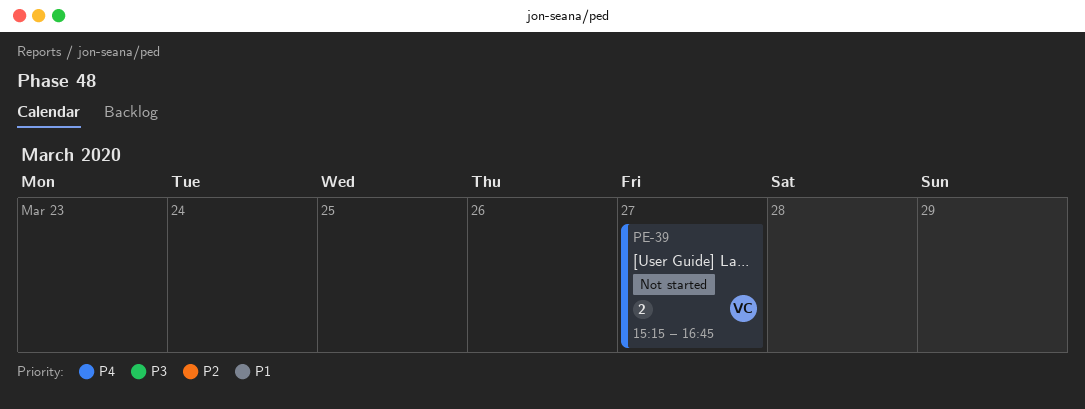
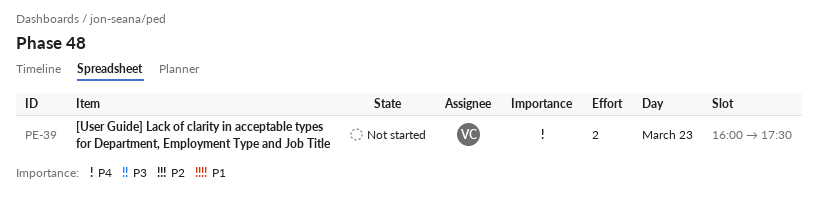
PE-39, day: Mar 27 -> Mar 23
PE-39, begins: 15:15 -> 16:00
PE-39, ends: 16:45 -> 17:30

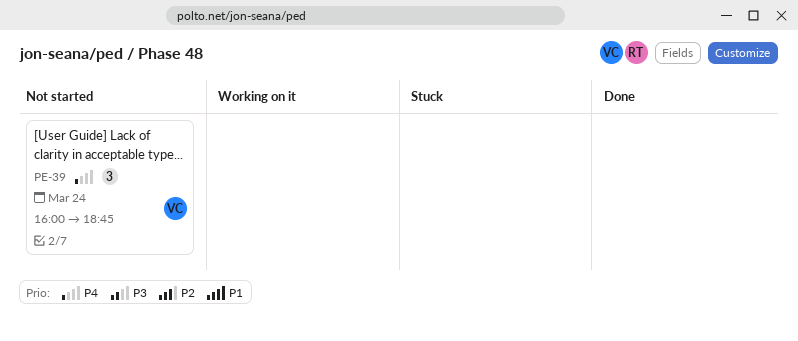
PE-39, estimate: 2 -> 3
PE-39, day: Mar 23 -> Mar 24
PE-39, ends: 17:30 -> 18:45

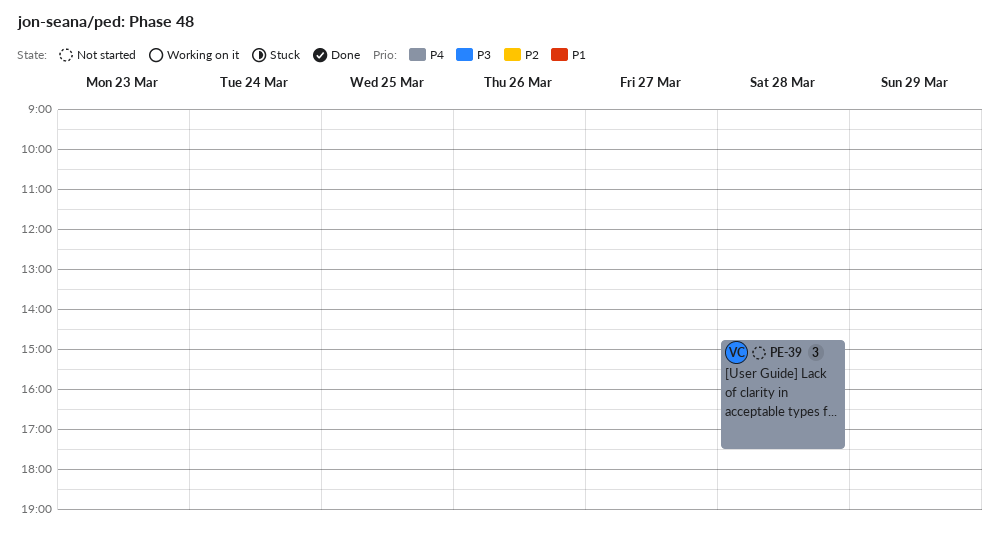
PE-39, day: Mar 24 -> Mar 28
PE-39, begins: 16:00 -> 14:45
PE-39, ends: 18:45 -> 17:30

